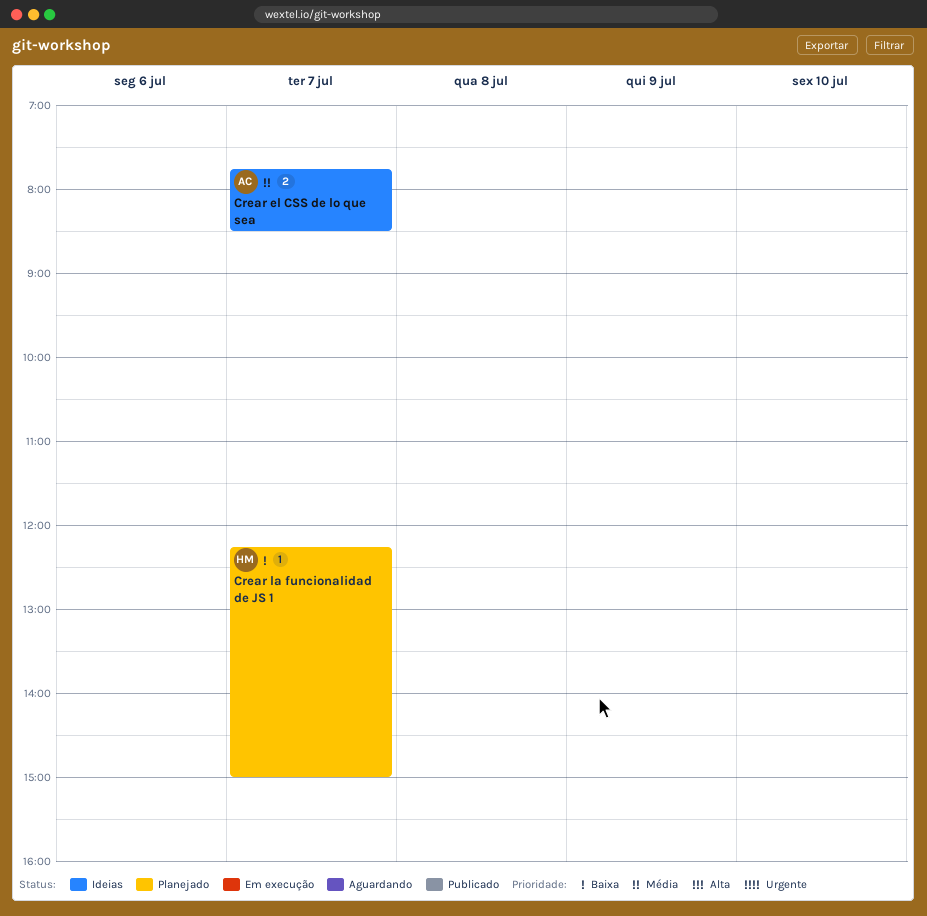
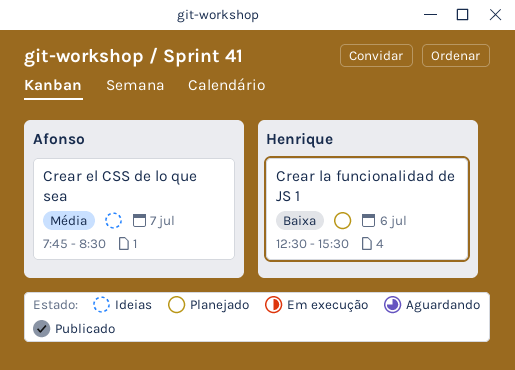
Crear la funcionalidad de JS 1, day: Jul 7 -> Jul 6
Crear la funcionalidad de JS 1, begins: 12:15 -> 12:30
Crear la funcionalidad de JS 1, ends: 15:00 -> 15:30

